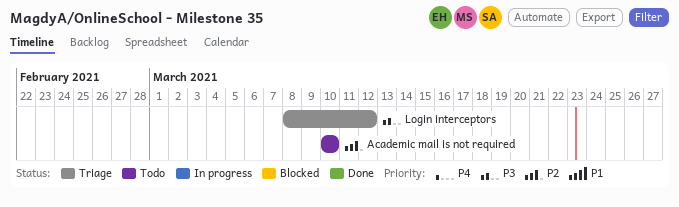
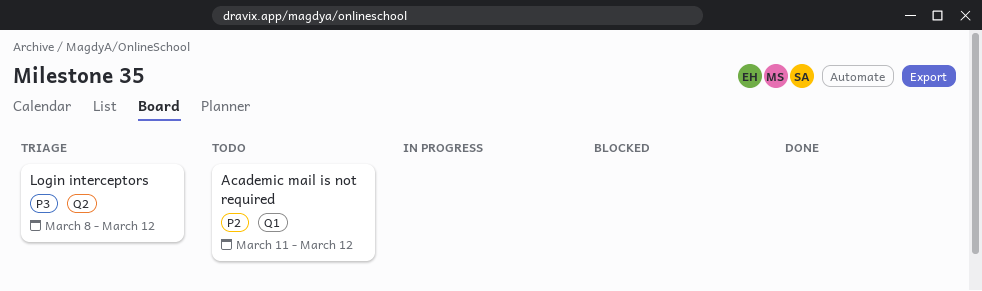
Academic mail is not required, start: Mar 10 -> Mar 11
Academic mail is not required, due: Mar 10 -> Mar 12

